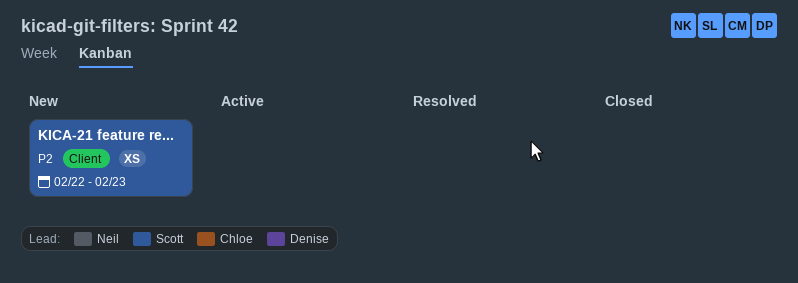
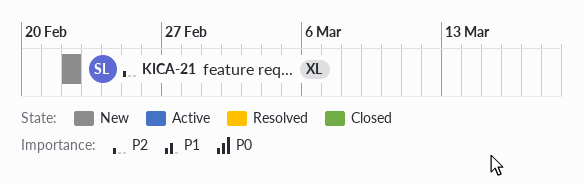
KICA-21, estimate: XS -> XL
KICA-21, due: Feb 23 -> Feb 22

